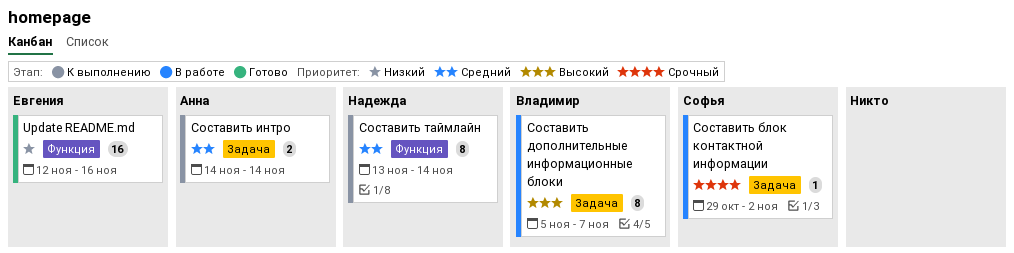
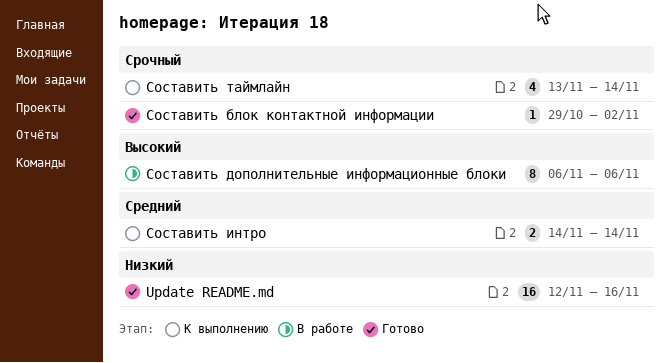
Составить блок контактной информации, status: В работе -> Готово
Составить дополнительные информационные блоки, start: Nov 5 -> Nov 6
Составить дополнительные информационные блоки, due: Nov 7 -> Nov 6
Составить таймлайн, priority: Средний -> Срочный
Составить таймлайн, estimate: 8 -> 4

